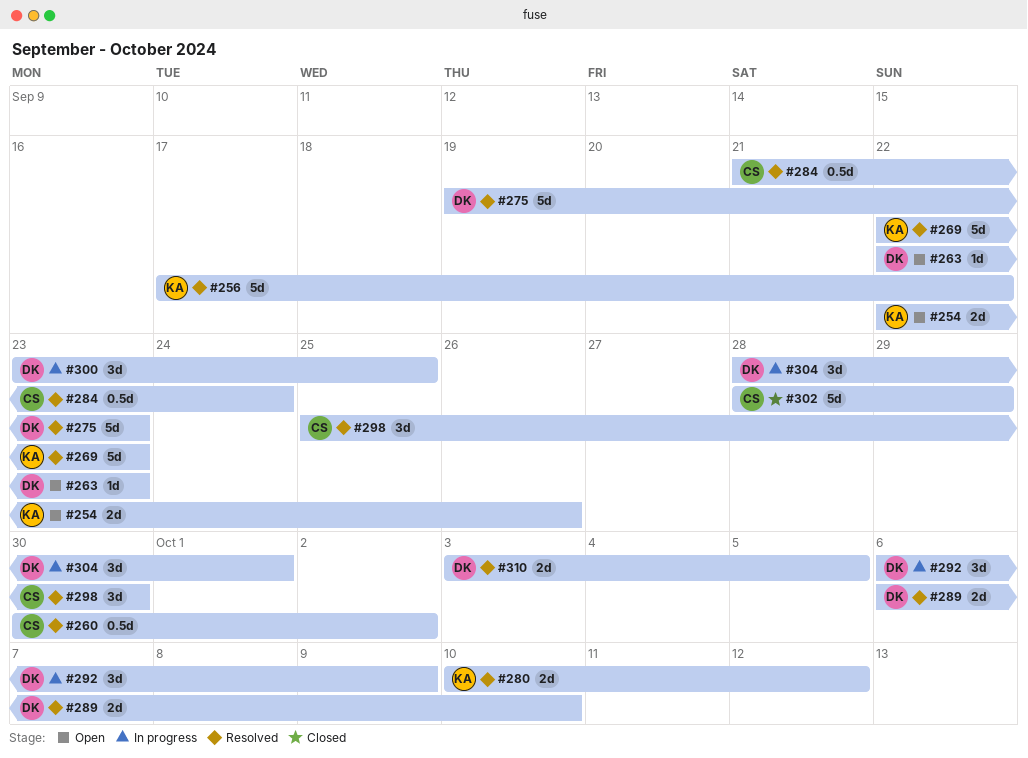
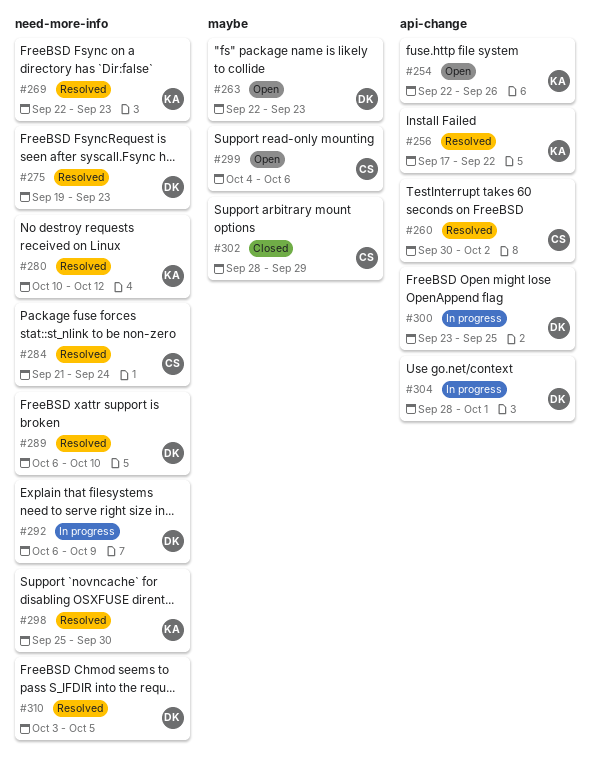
#298, owner: CS -> KA
#299: none -> present

